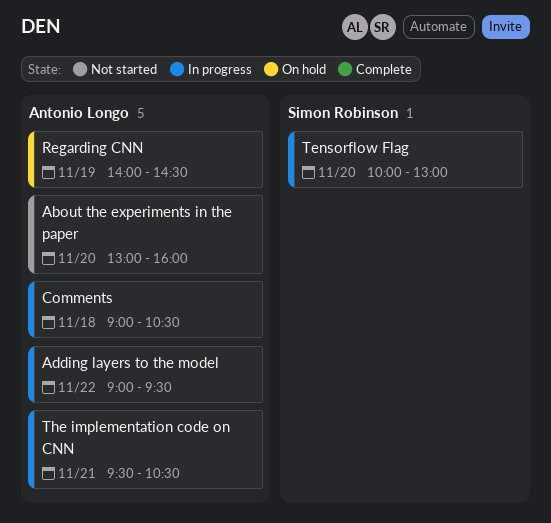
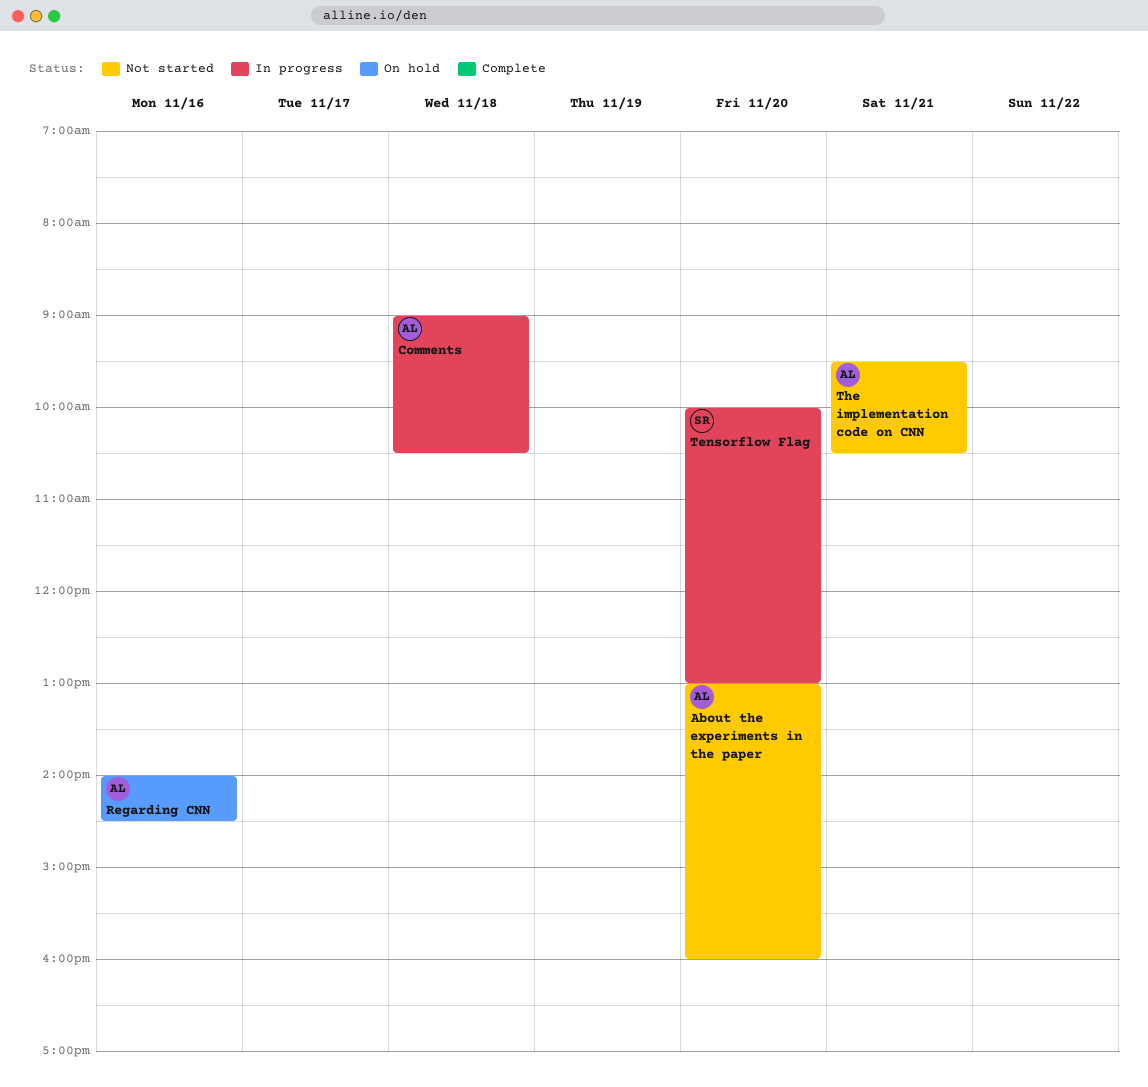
Adding layers to the model: present -> none
Regarding CNN, day: Nov 19 -> Nov 16
The implementation code on CNN, status: In progress -> Not started

